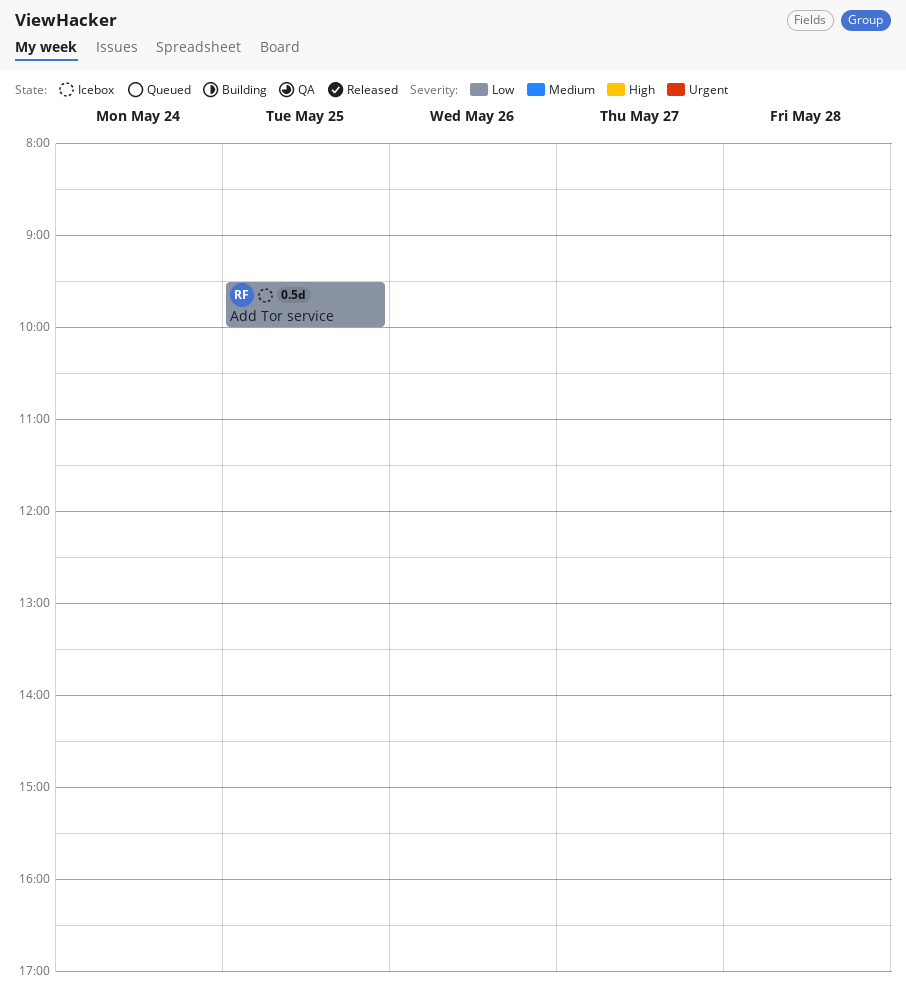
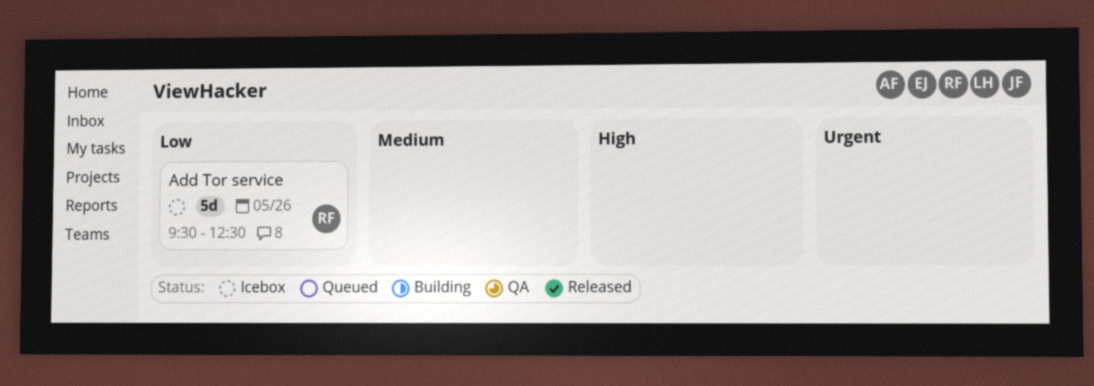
Add Tor service, estimate: 0.5d -> 5d
Add Tor service, day: May 25 -> May 26
Add Tor service, ends: 10:00 -> 12:30

